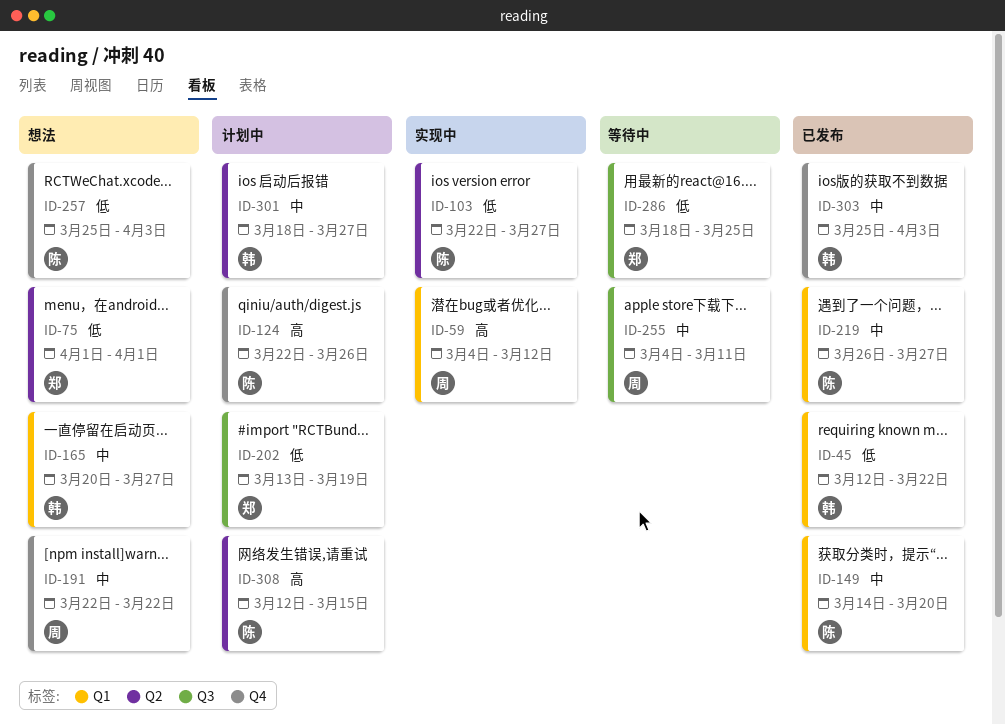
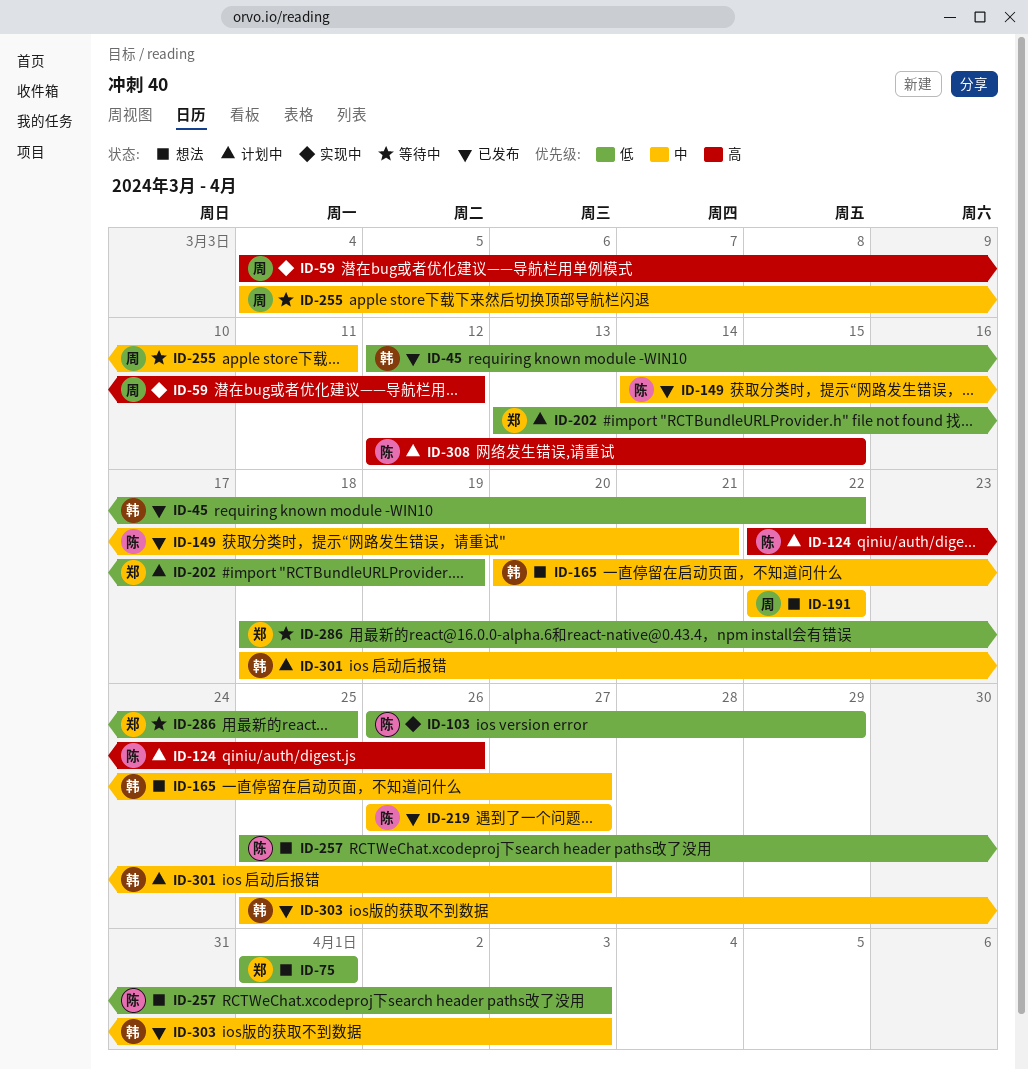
ID-103, start: Mar 22 -> Mar 26
ID-103, due: Mar 27 -> Mar 29
ID-149, due: Mar 20 -> Mar 21

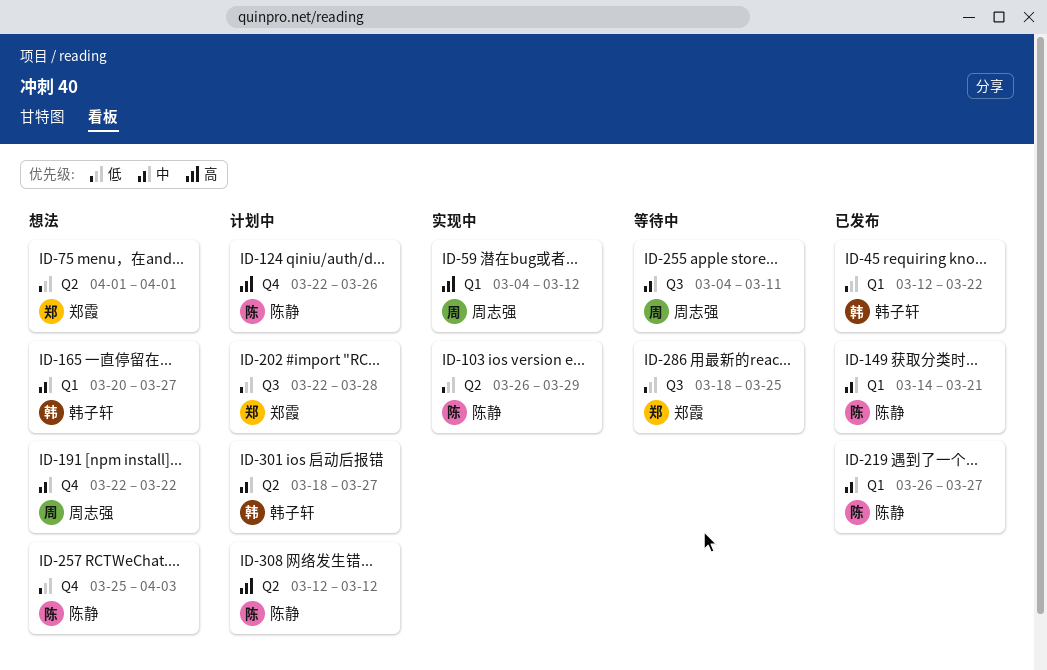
ID-202, start: Mar 13 -> Mar 22
ID-202, due: Mar 19 -> Mar 28
ID-303: present -> none
ID-308, due: Mar 15 -> Mar 12

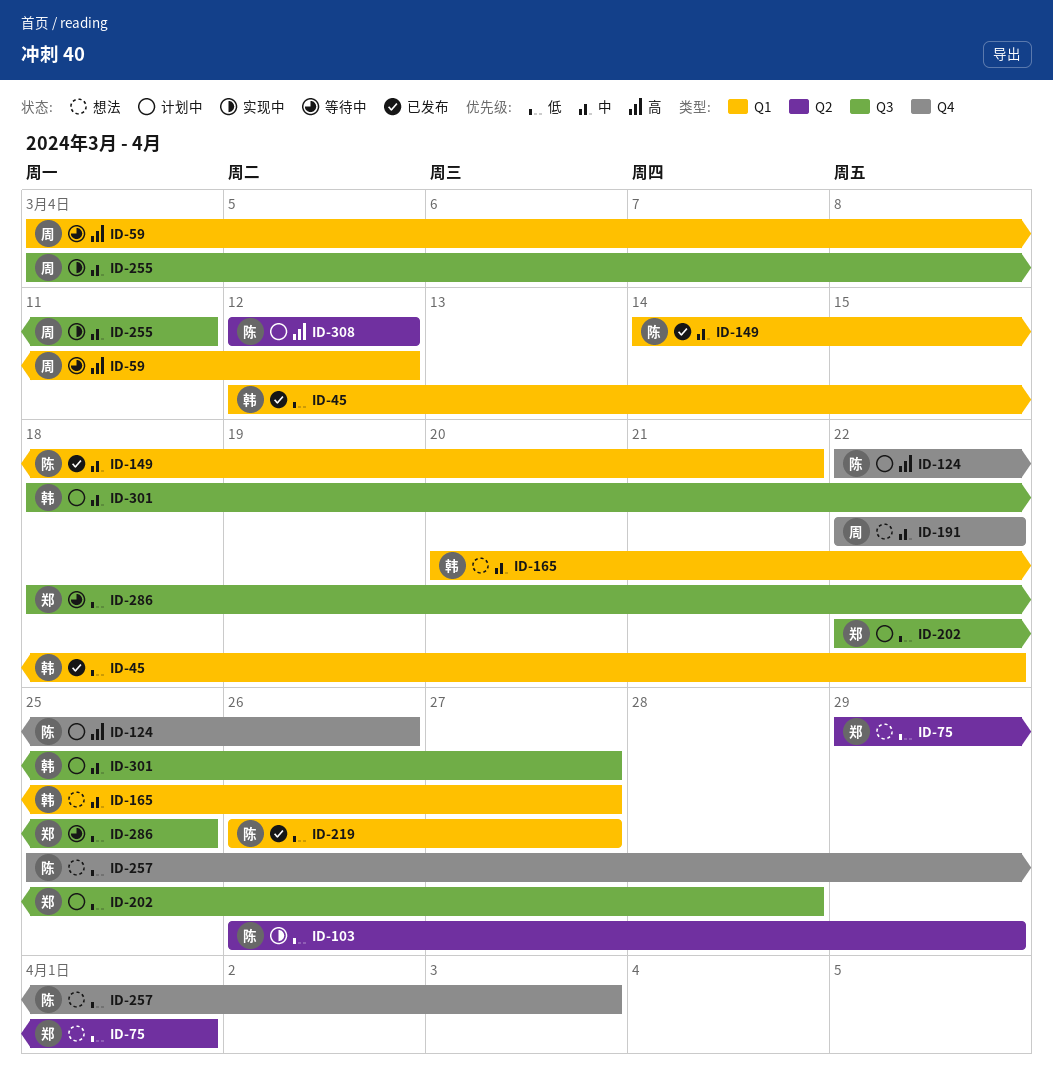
ID-59, status: 实现中 -> 等待中
ID-75, start: Apr 1 -> Mar 29
ID-219, priority: 中 -> 低
ID-255, status: 等待中 -> 实现中
ID-301, label: Q2 -> Q3

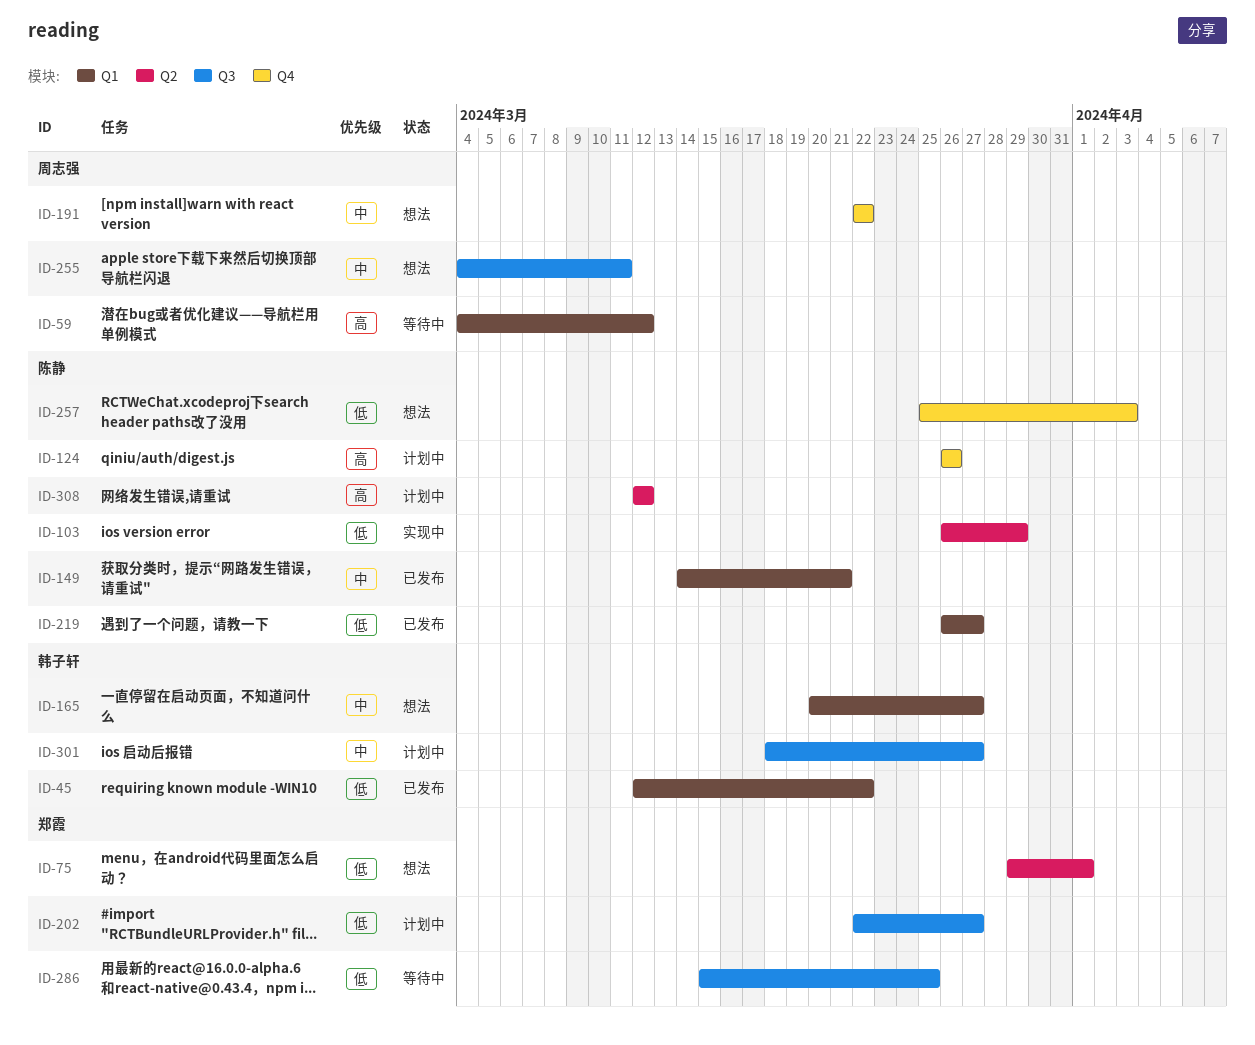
ID-124, start: Mar 22 -> Mar 26
ID-202, due: Mar 28 -> Mar 27
ID-255, status: 实现中 -> 想法
ID-286, start: Mar 18 -> Mar 15

